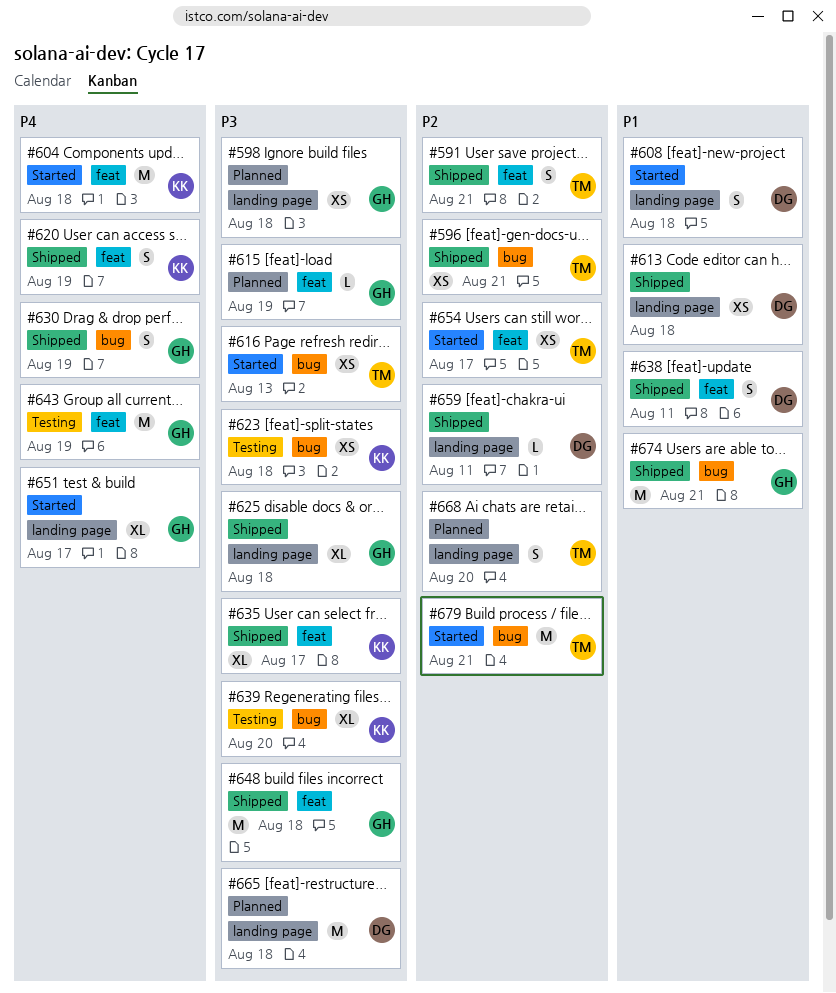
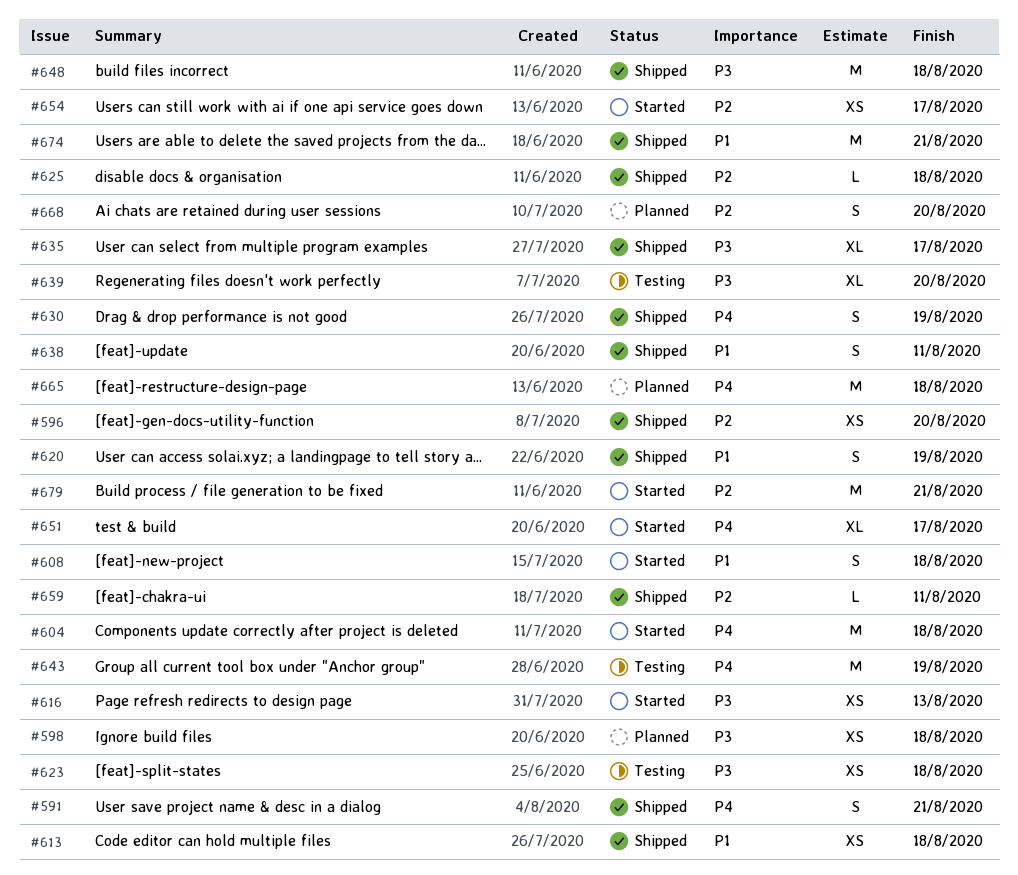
#591, priority: P2 -> P4
#596, due: Aug 21 -> Aug 20
#615: present -> none
#620, priority: P4 -> P1
#625, priority: P3 -> P2
#625, estimate: XL -> L
#665, priority: P3 -> P4

